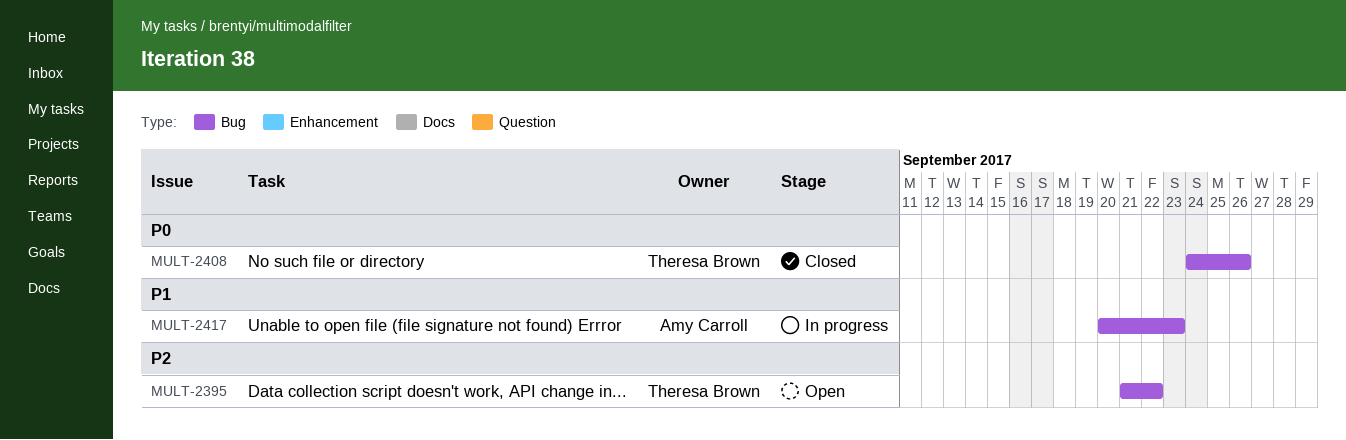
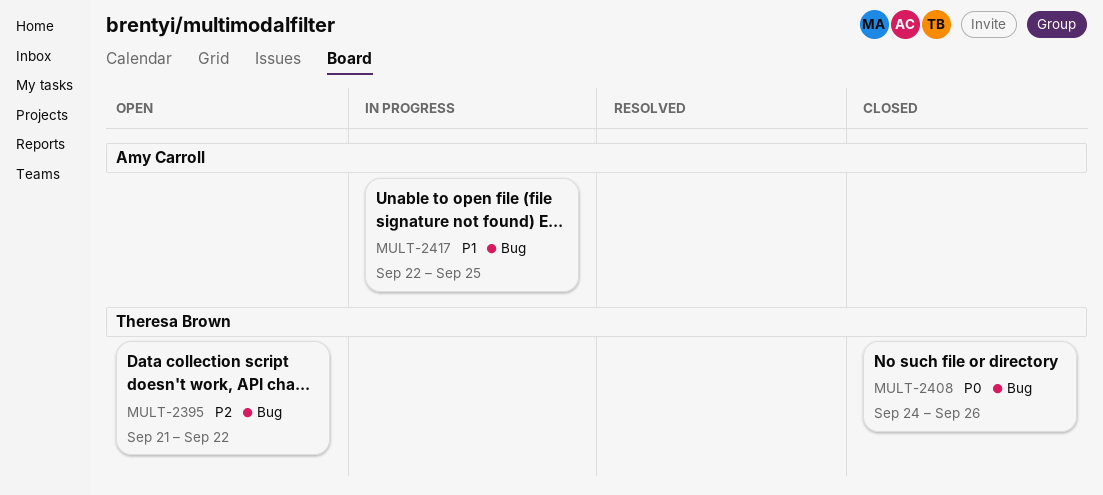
MULT-2417, start: Sep 20 -> Sep 22
MULT-2417, due: Sep 23 -> Sep 25

